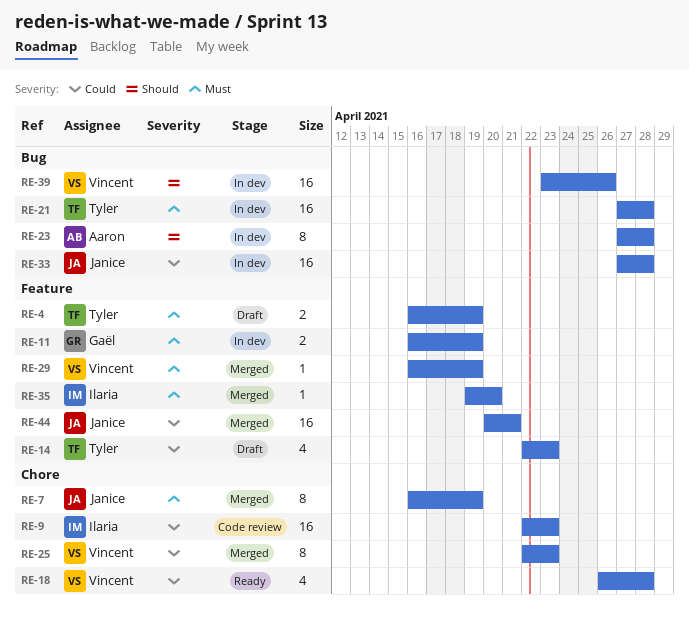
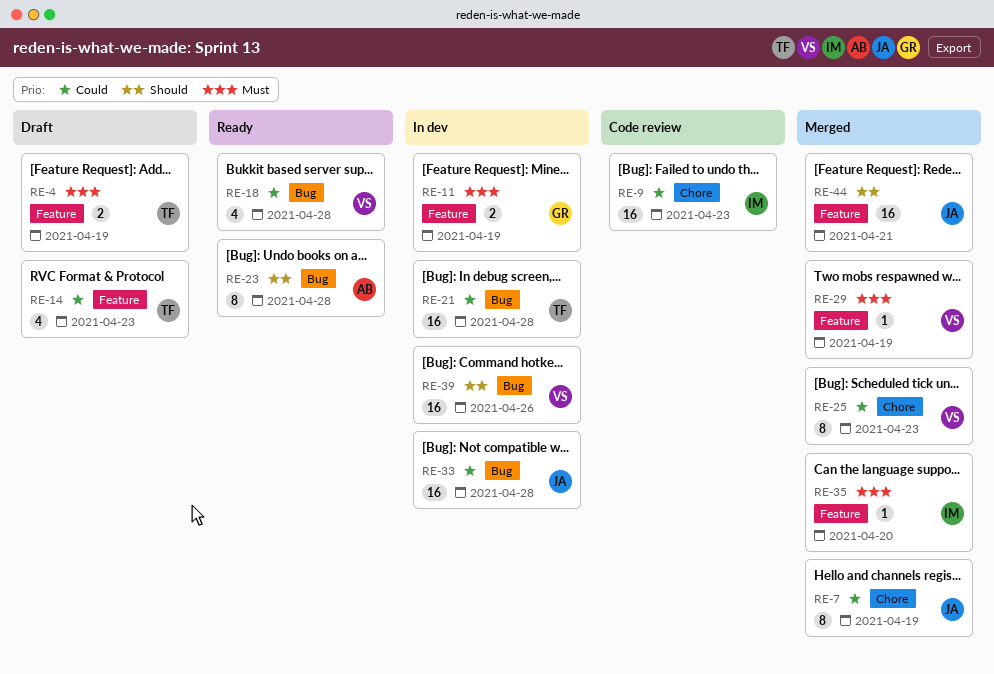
RE-7, priority: Must -> Could
RE-18, label: Chore -> Bug
RE-21, priority: Must -> Could
RE-23, status: In dev -> Ready
RE-44, priority: Could -> Should

